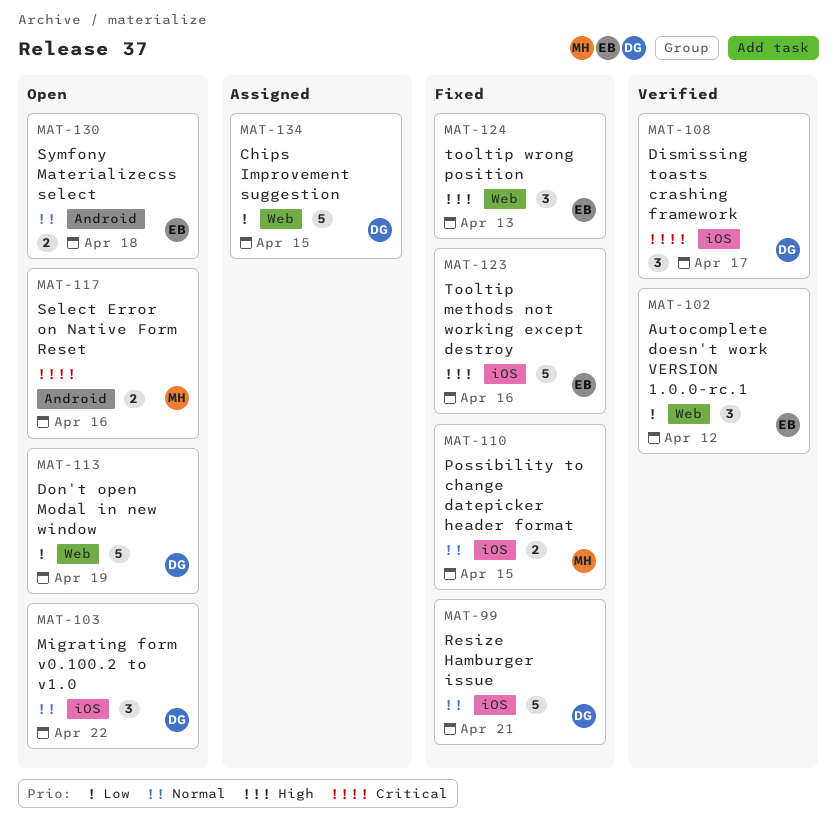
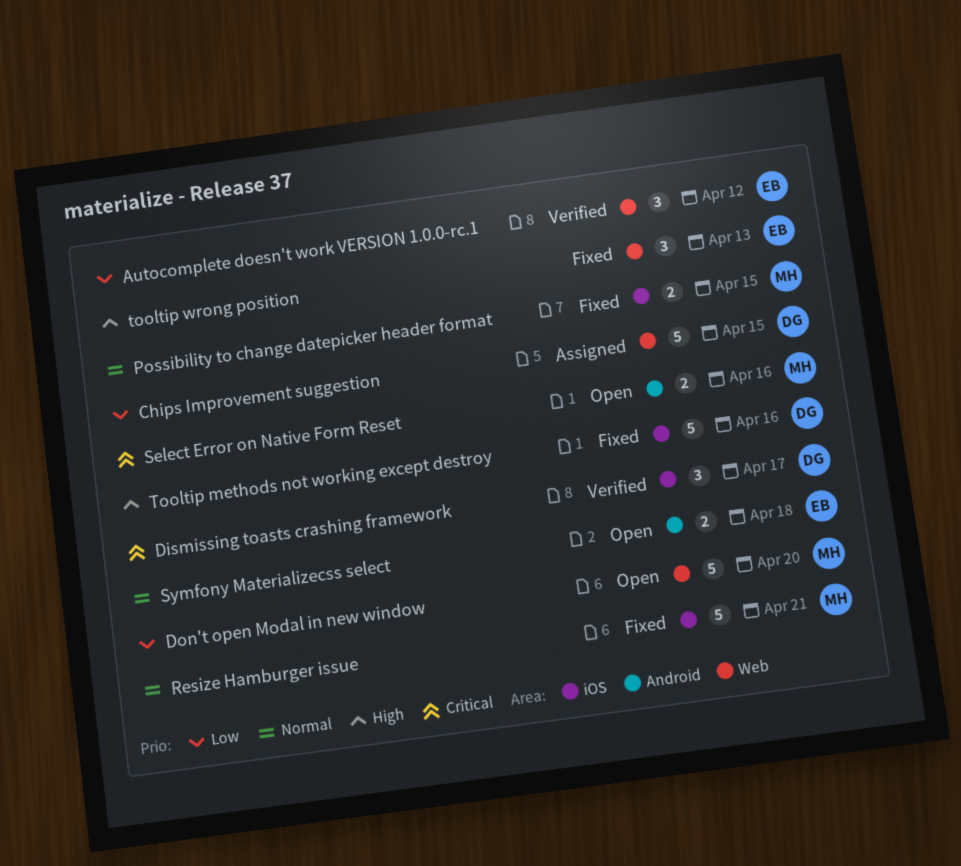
Don't open Modal in new window, owner: DG -> MH
Don't open Modal in new window, due: Apr 19 -> Apr 20
Migrating form v0.100.2 to v1.0: present -> none
Resize Hamburger issue, owner: DG -> MH
Tooltip methods not working except destroy, owner: EB -> DG

